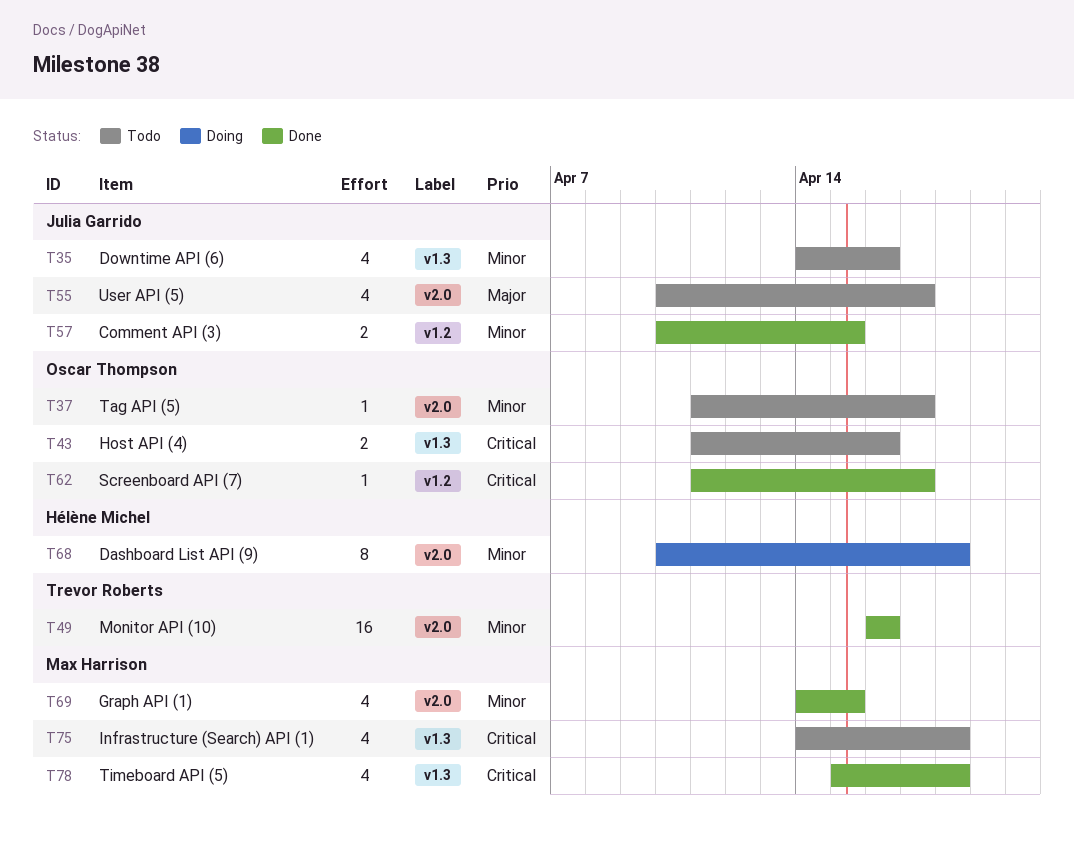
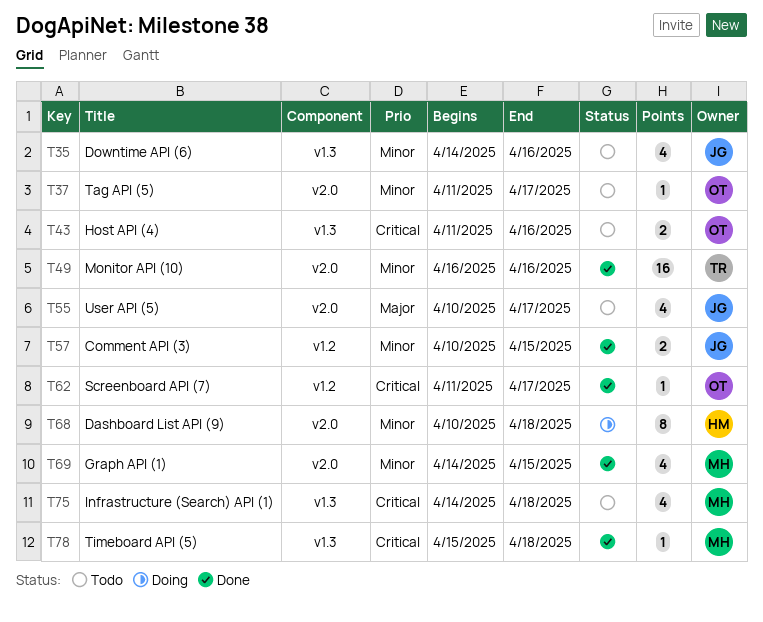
T78, estimate: 4 -> 1

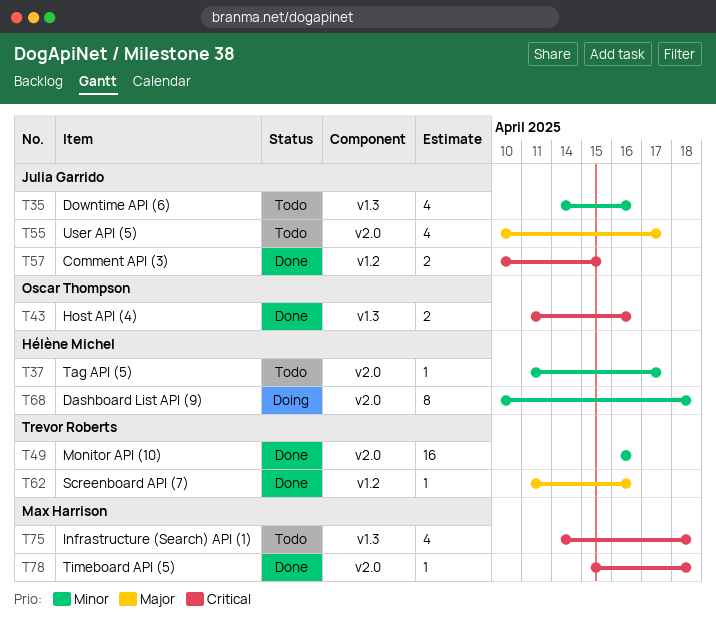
T37, owner: Oscar Thompson -> Hélène Michel
T43, status: Todo -> Done
T57, priority: Minor -> Critical
T62, owner: Oscar Thompson -> Trevor Roberts
T62, priority: Critical -> Major
T62, due: Apr 17 -> Apr 16
T69: present -> none
T78, label: v1.3 -> v2.0

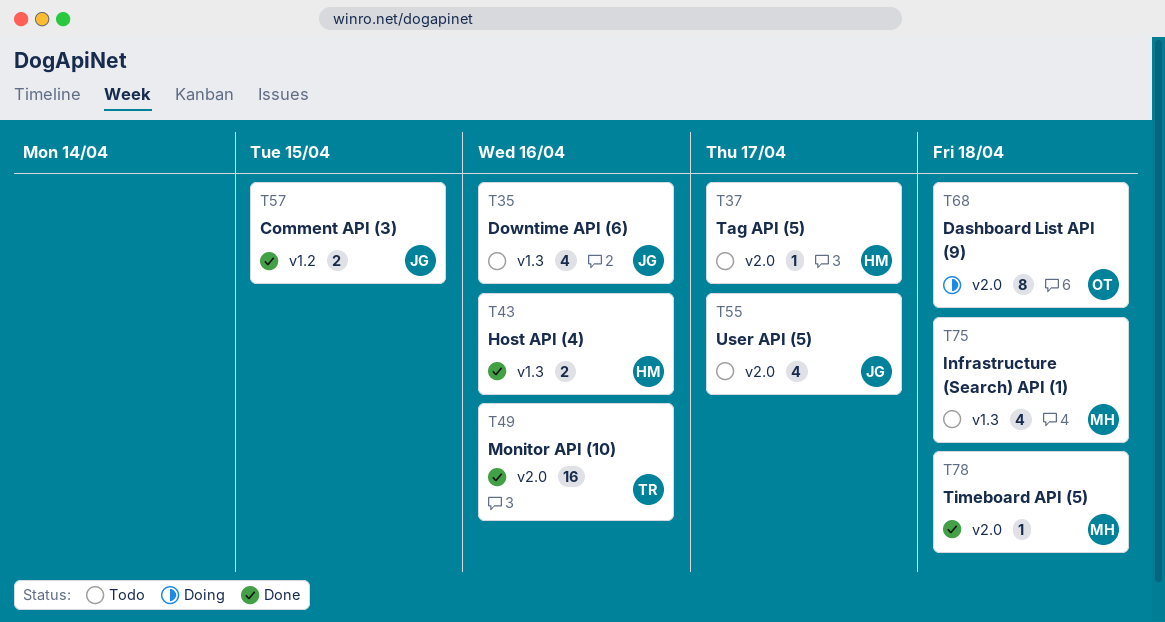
T43, owner: Oscar Thompson -> Hélène Michel
T62: present -> none
T68, owner: Hélène Michel -> Oscar Thompson

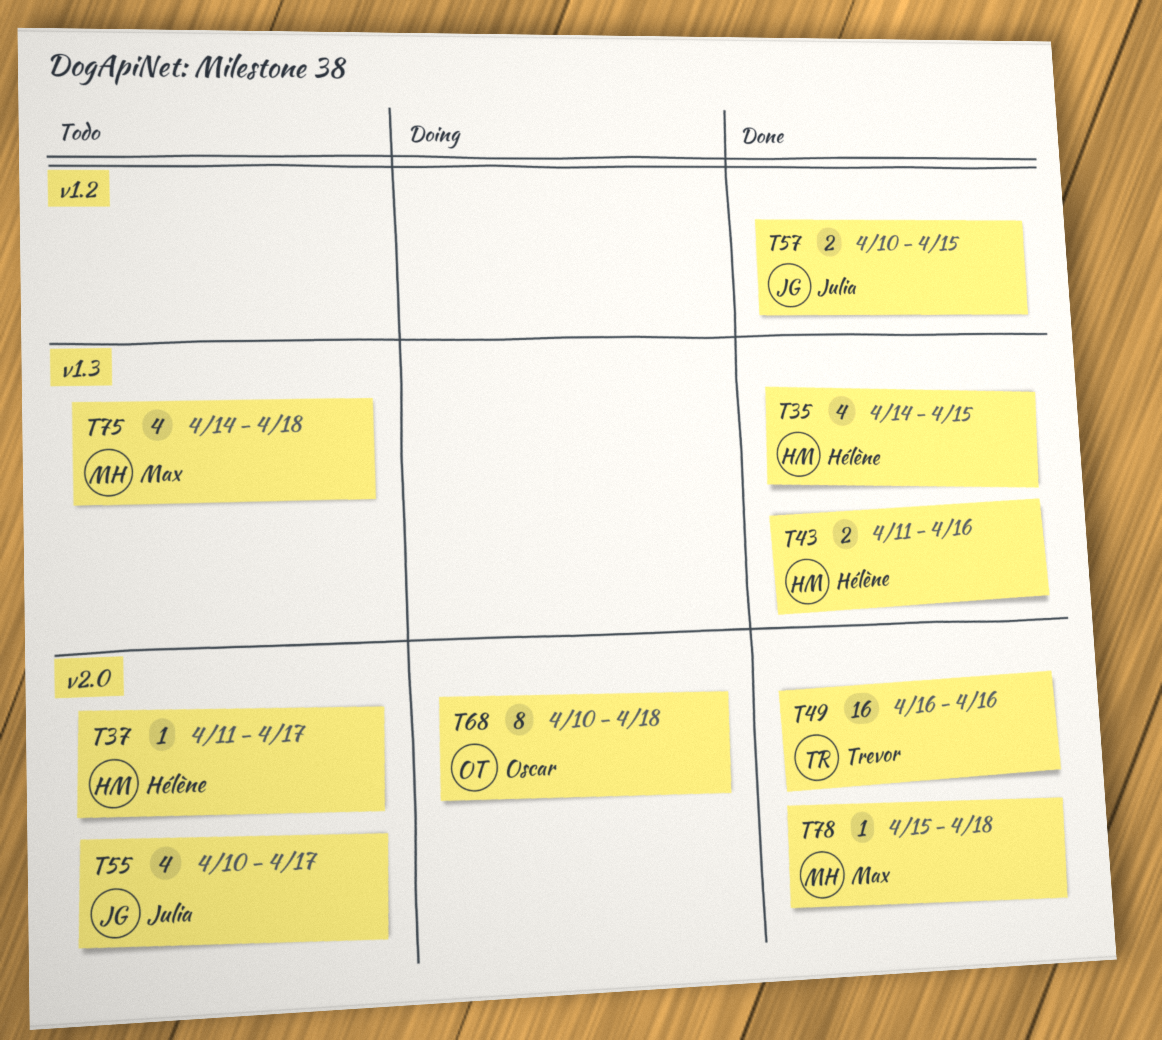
T35, status: Todo -> Done
T35, owner: Julia -> Hélène
T35, due: Apr 16 -> Apr 15

